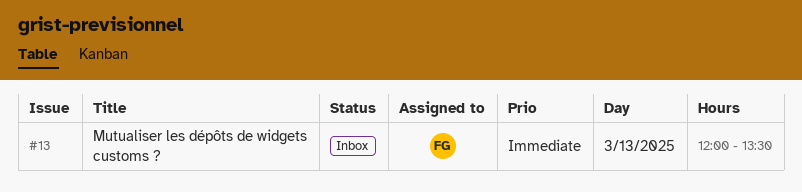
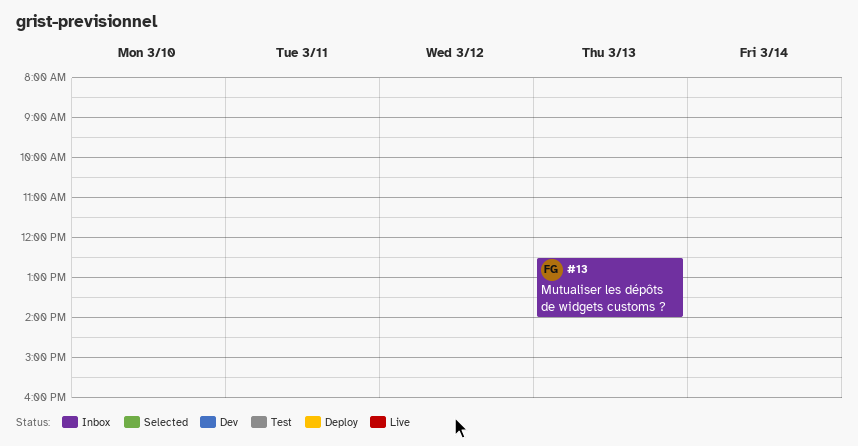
#13, begins: 12:00 -> 12:30
#13, ends: 13:30 -> 14:00

